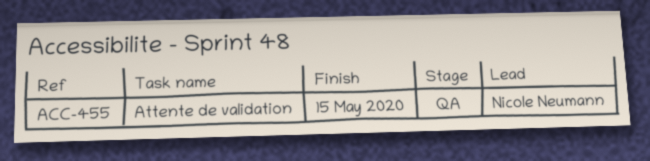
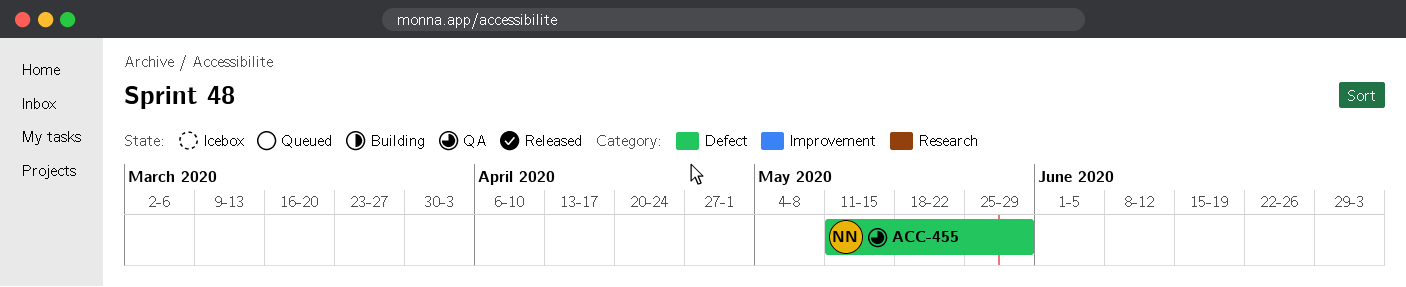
ACC-455, due: May 15 -> May 29

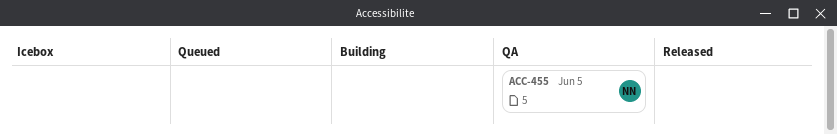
ACC-455, due: May 29 -> Jun 5

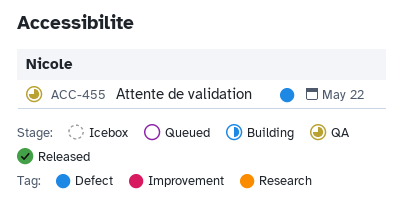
ACC-455, due: Jun 5 -> May 22

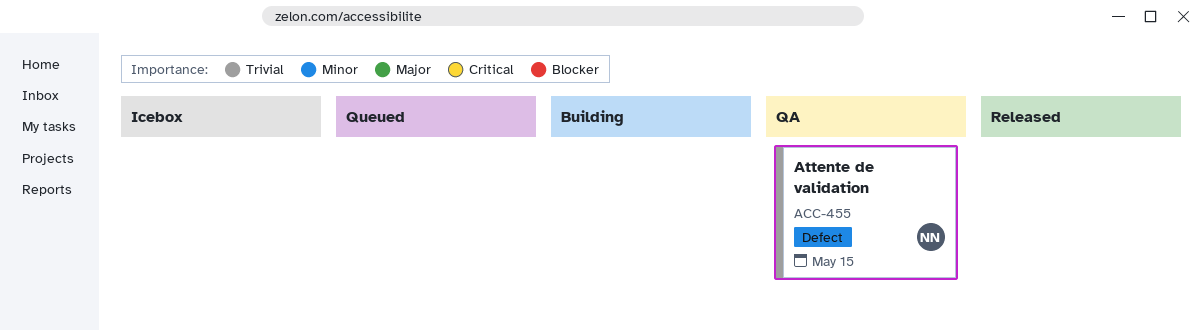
ACC-455, due: May 22 -> May 15

